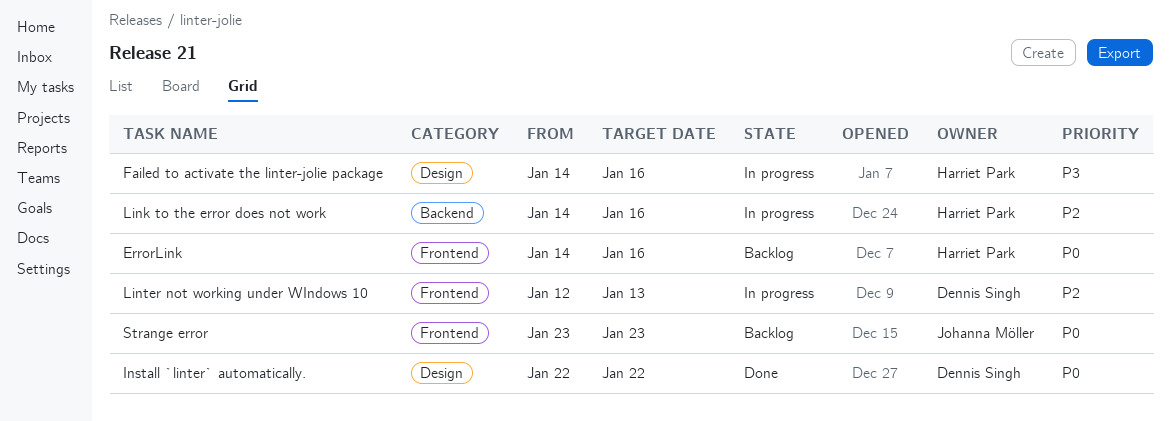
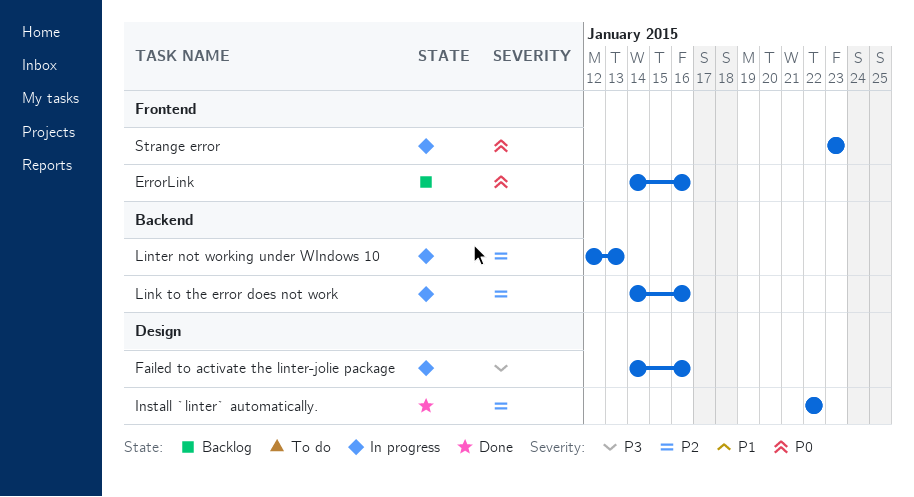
Install `linter` automatically., priority: P0 -> P2
Linter not working under WIndows 10, label: Frontend -> Backend
Strange error, status: Backlog -> In progress

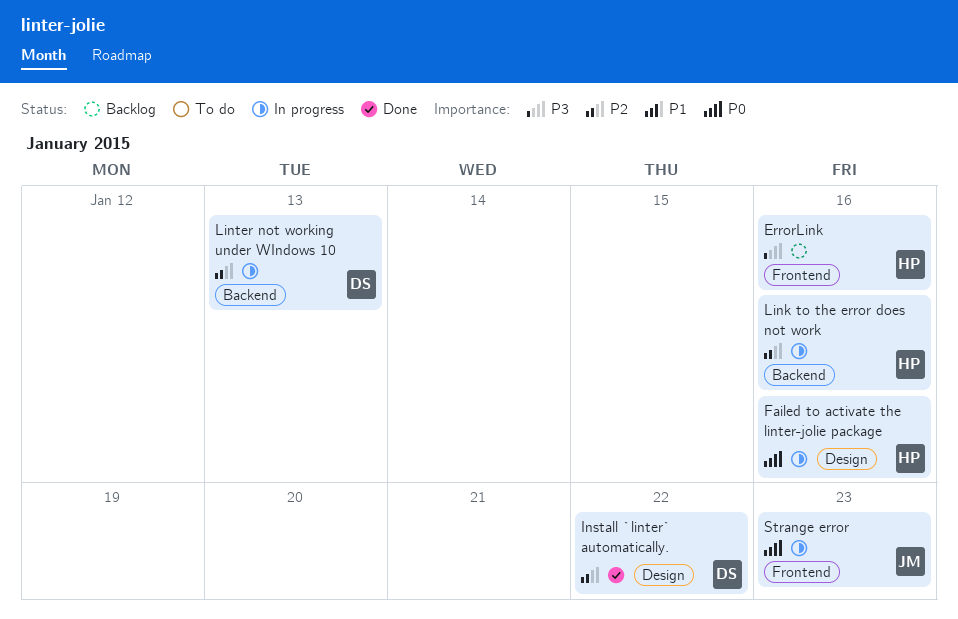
ErrorLink, priority: P0 -> P3
Failed to activate the linter-jolie package, priority: P3 -> P0

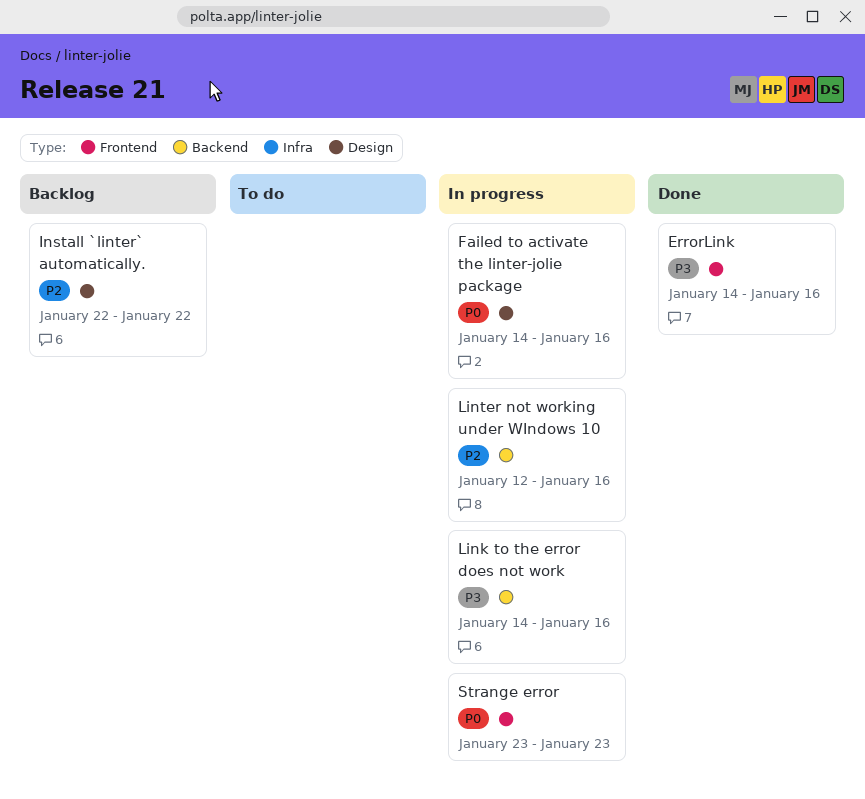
ErrorLink, status: Backlog -> Done
Install `linter` automatically., status: Done -> Backlog
Link to the error does not work, priority: P2 -> P3
Linter not working under WIndows 10, due: Jan 13 -> Jan 16

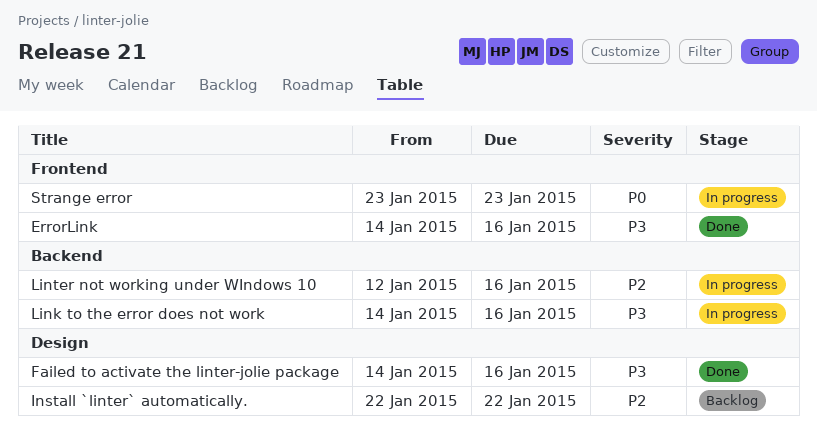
Failed to activate the linter-jolie package, status: In progress -> Done
Failed to activate the linter-jolie package, priority: P0 -> P3

